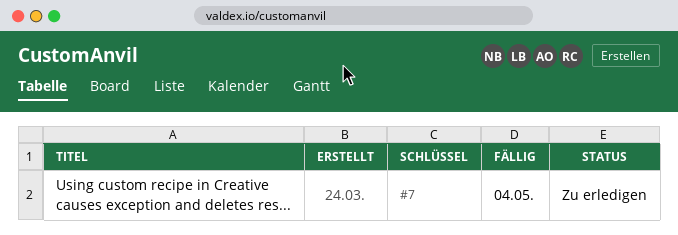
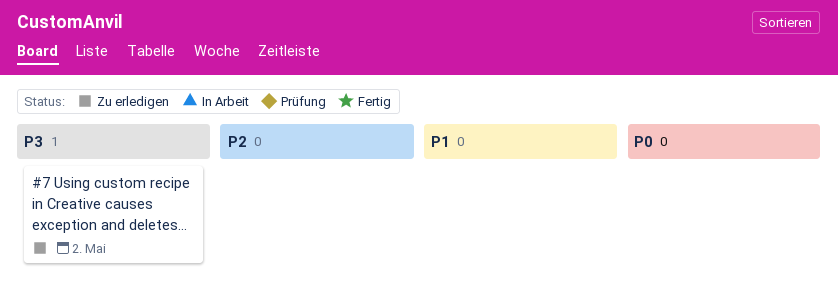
#7, due: May 4 -> May 2

